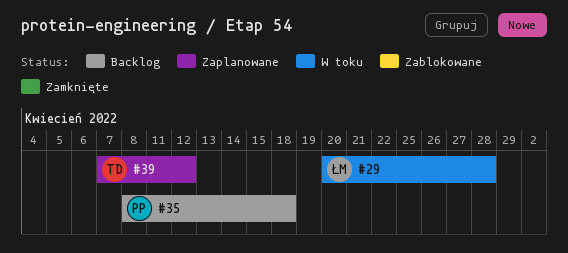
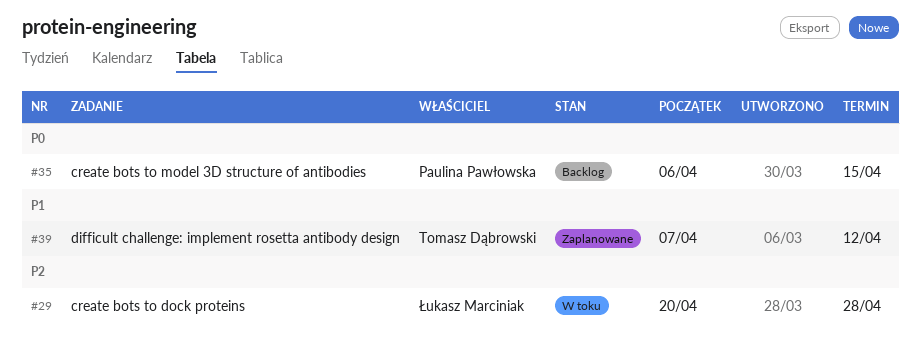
#35, start: Apr 8 -> Apr 6
#35, due: Apr 18 -> Apr 15

